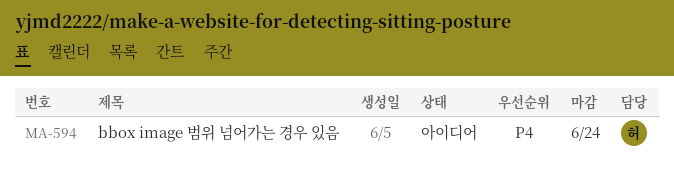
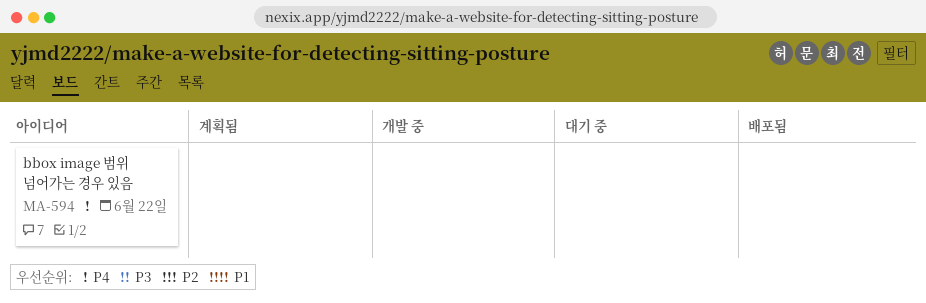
MA-594, due: Jun 24 -> Jun 22

